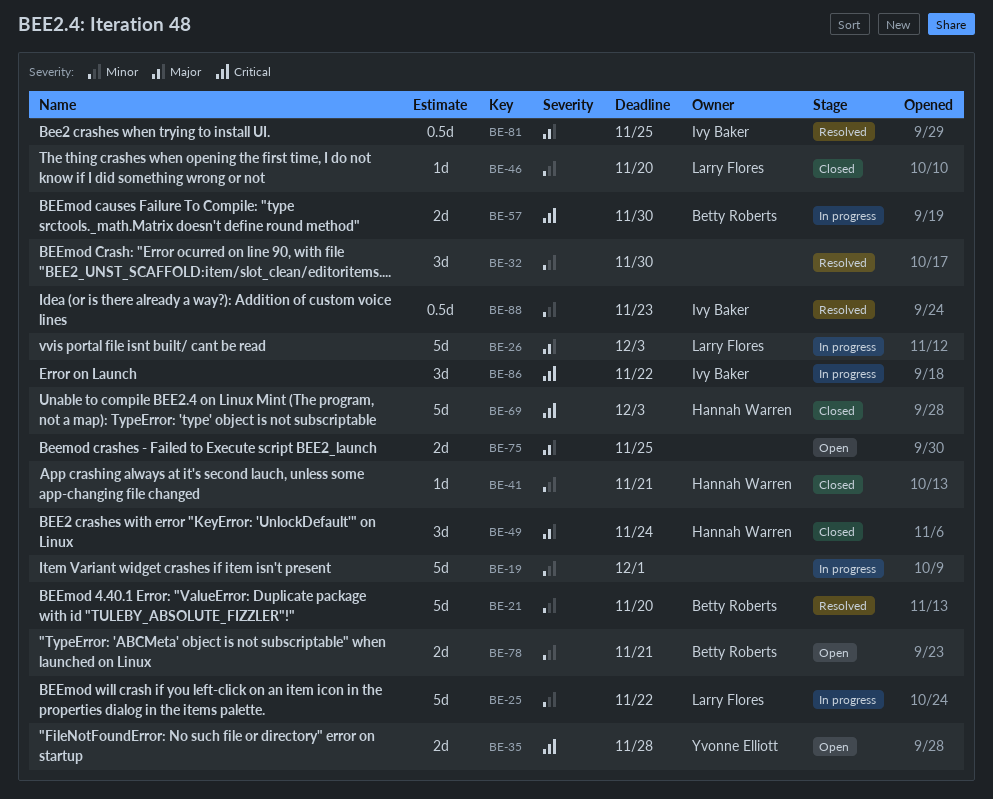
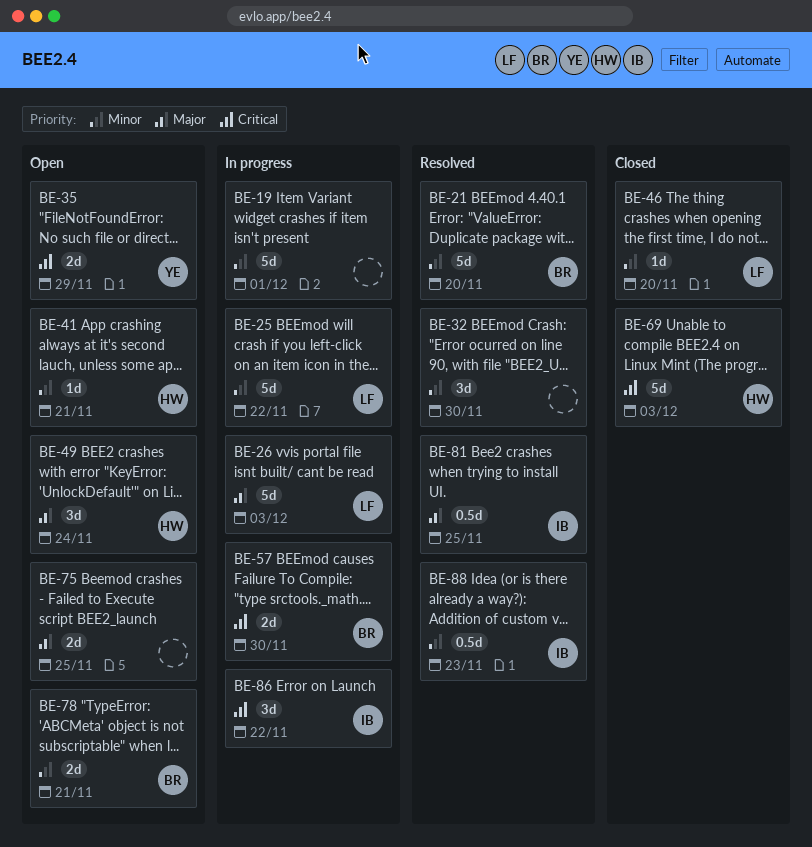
BE-35, due: Nov 28 -> Nov 29
BE-41, status: Closed -> Open
BE-49, status: Closed -> Open

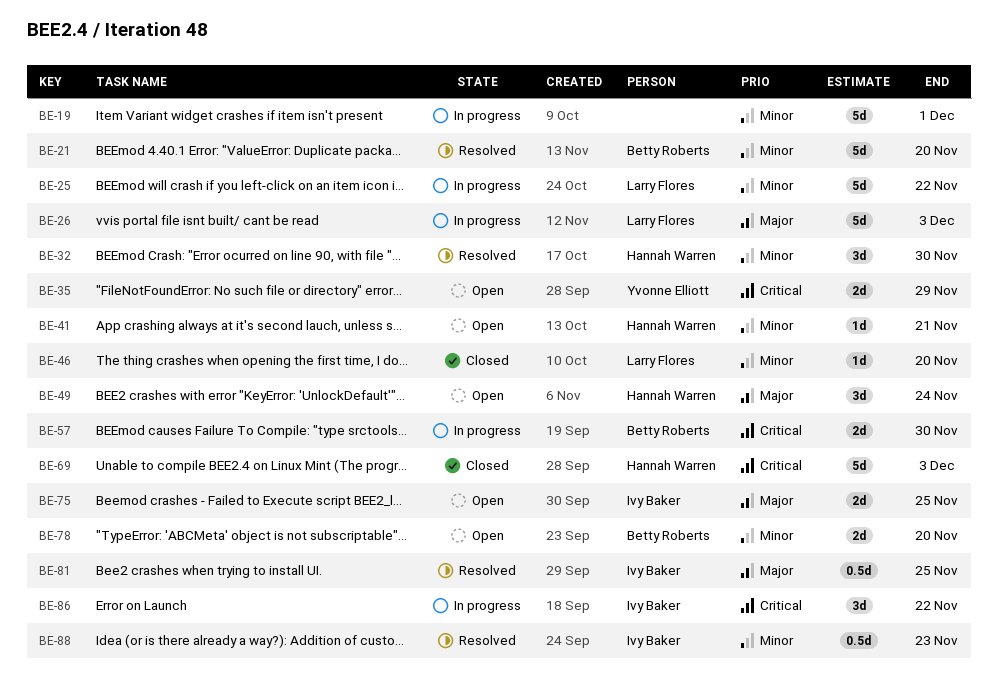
BE-32, owner: none -> Hannah Warren
BE-75, owner: none -> Ivy Baker
BE-78, due: Nov 21 -> Nov 20

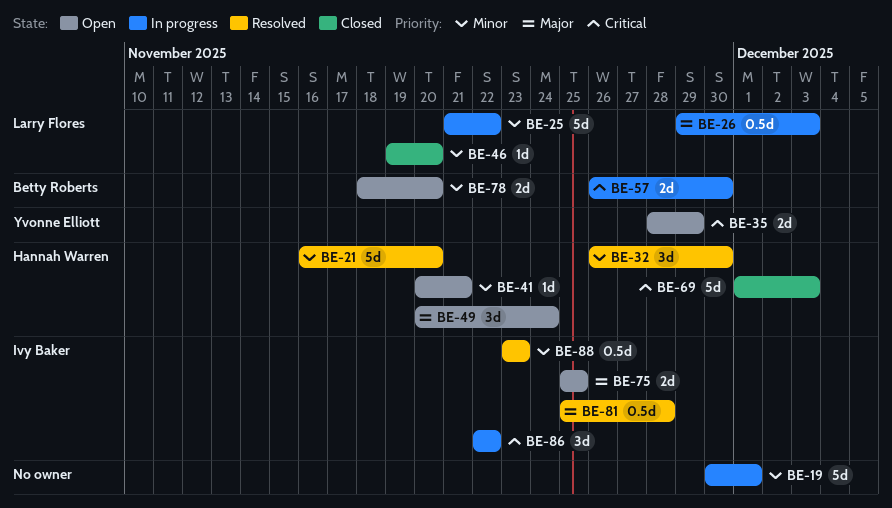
BE-21, owner: Betty Roberts -> Hannah Warren
BE-26, estimate: 5d -> 0.5d
BE-81, due: Nov 25 -> Nov 28

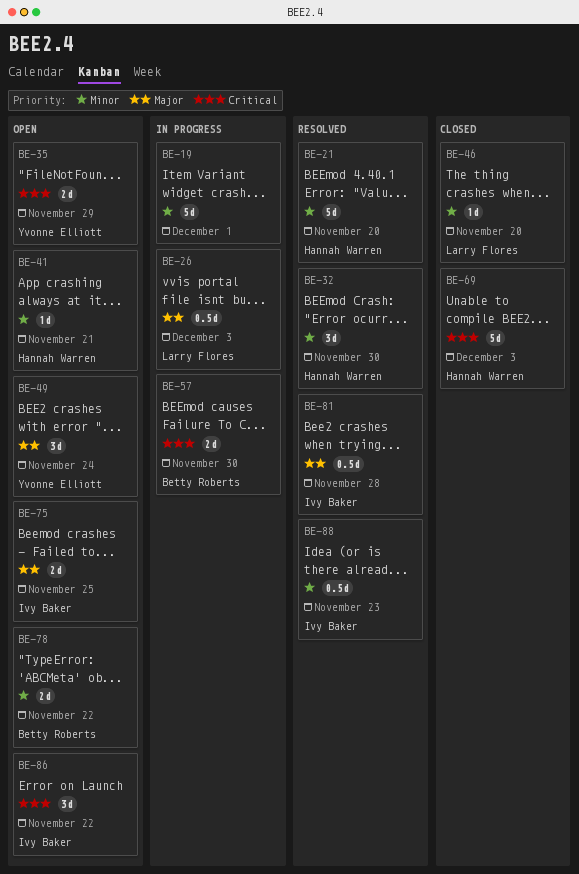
BE-25: present -> none
BE-49, owner: Hannah Warren -> Yvonne Elliott
BE-78, due: Nov 20 -> Nov 22
BE-86, status: In progress -> Open

